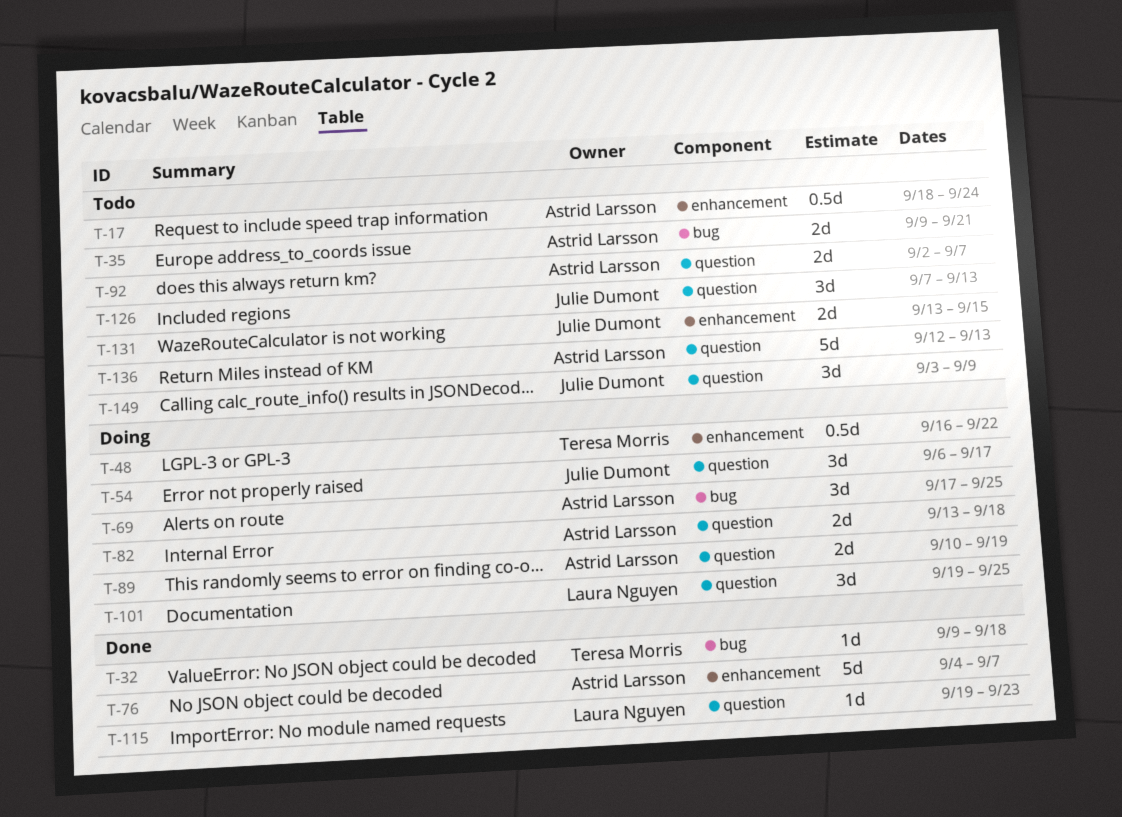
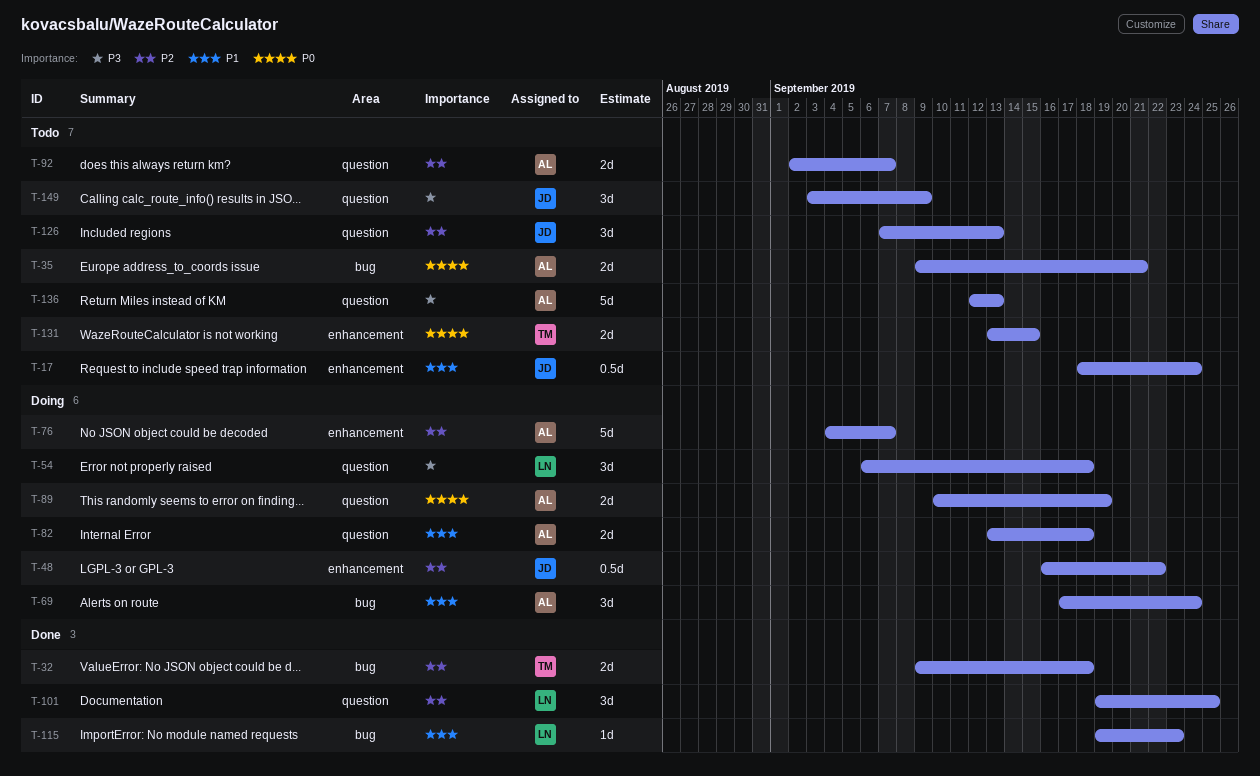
T-17, owner: Astrid Larsson -> Julie Dumont
T-32, estimate: 1d -> 2d
T-48, owner: Teresa Morris -> Julie Dumont
T-54, owner: Julie Dumont -> Laura Nguyen
T-54, due: Sep 17 -> Sep 18
T-69, due: Sep 25 -> Sep 24
T-76, status: Done -> Doing
T-101, status: Doing -> Done
T-115, label: question -> bug
T-131, owner: Julie Dumont -> Teresa Morris

